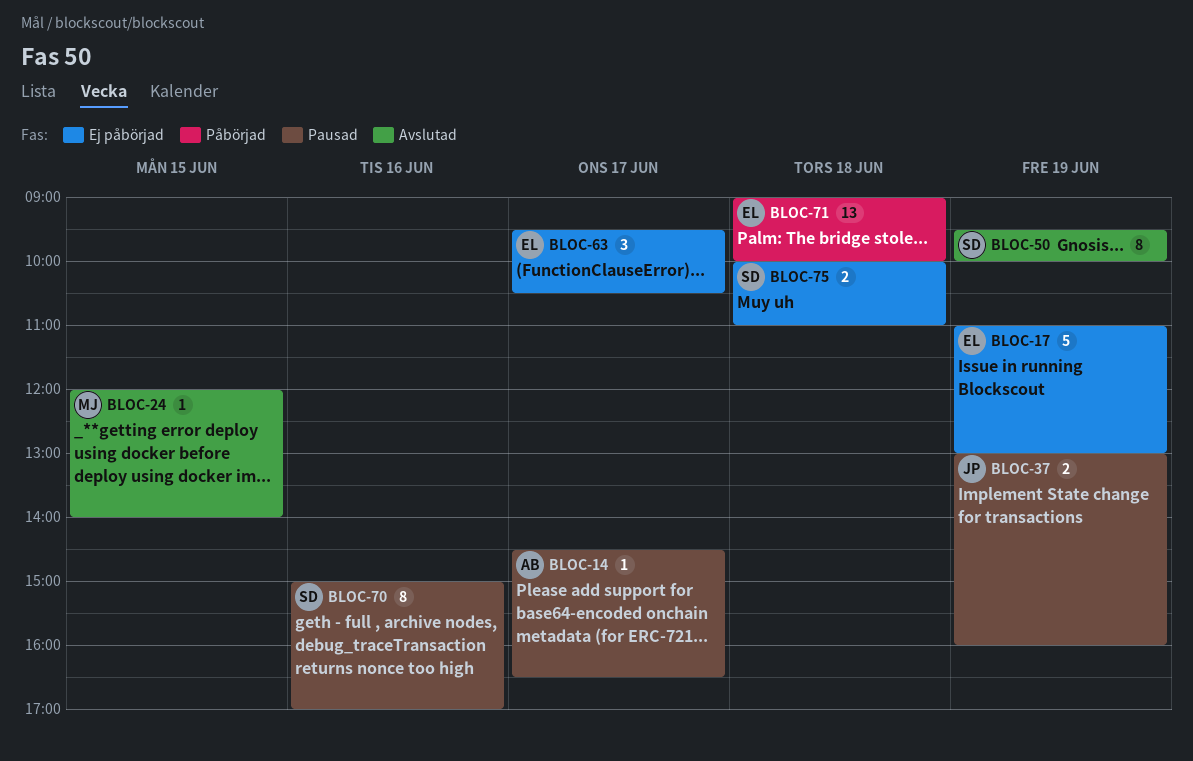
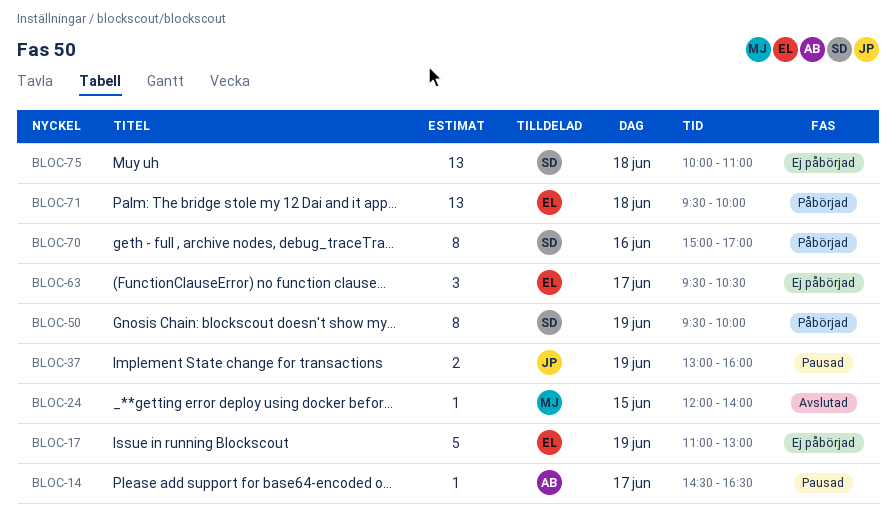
BLOC-50, status: Avslutad -> Påbörjad
BLOC-70, status: Pausad -> Påbörjad
BLOC-71, begins: 09:00 -> 09:30
BLOC-75, estimate: 2 -> 13

